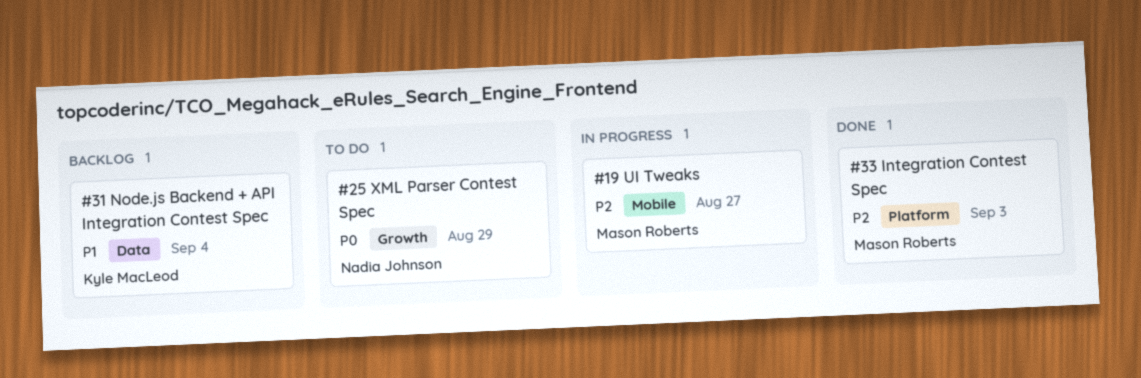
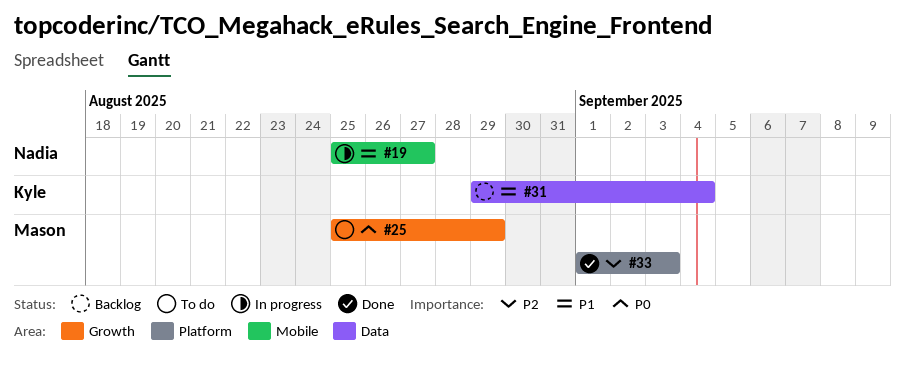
#19, owner: Mason Roberts -> Nadia Johnson
#19, priority: P2 -> P1
#25, owner: Nadia Johnson -> Mason Roberts

